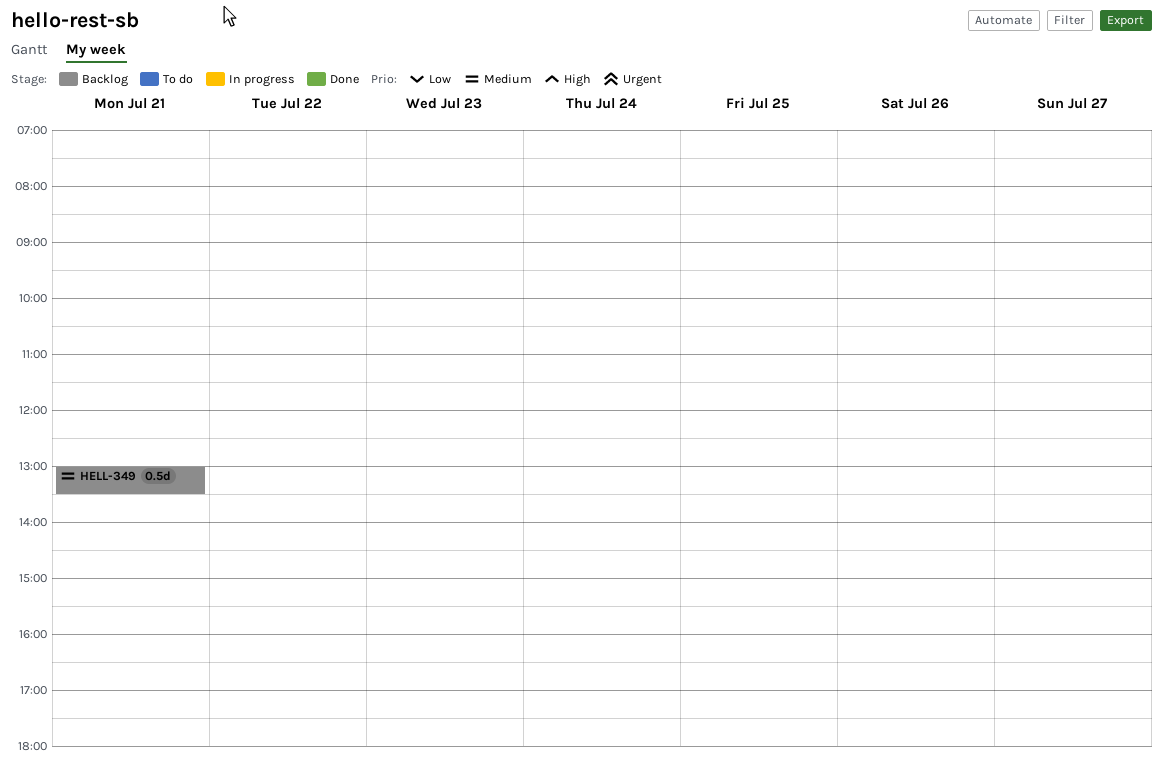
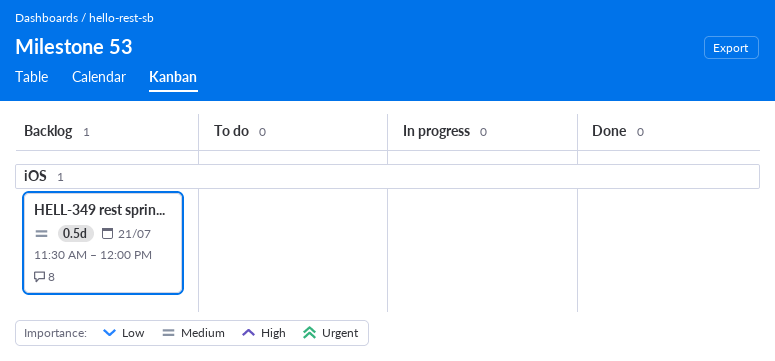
HELL-349, begins: 13:00 -> 11:30
HELL-349, ends: 13:30 -> 12:00

